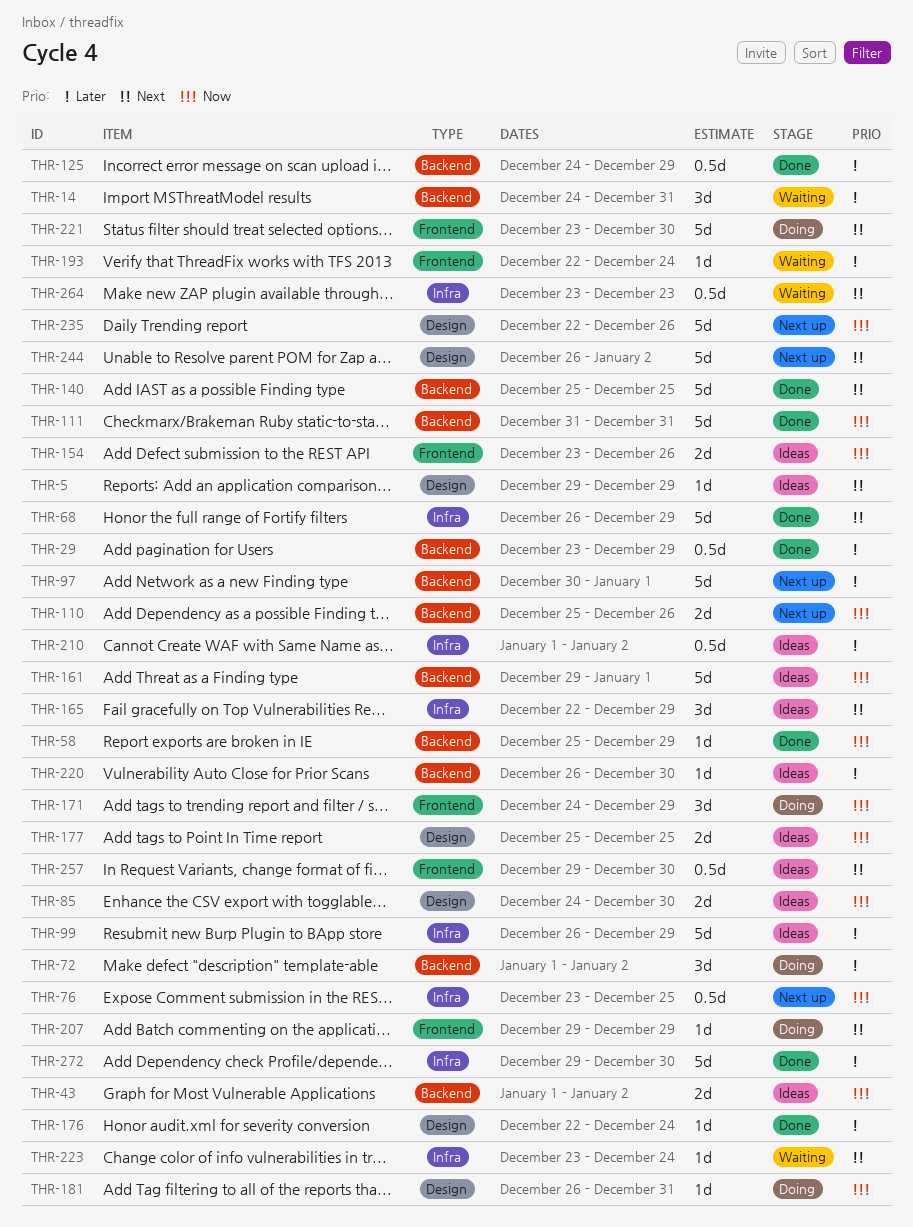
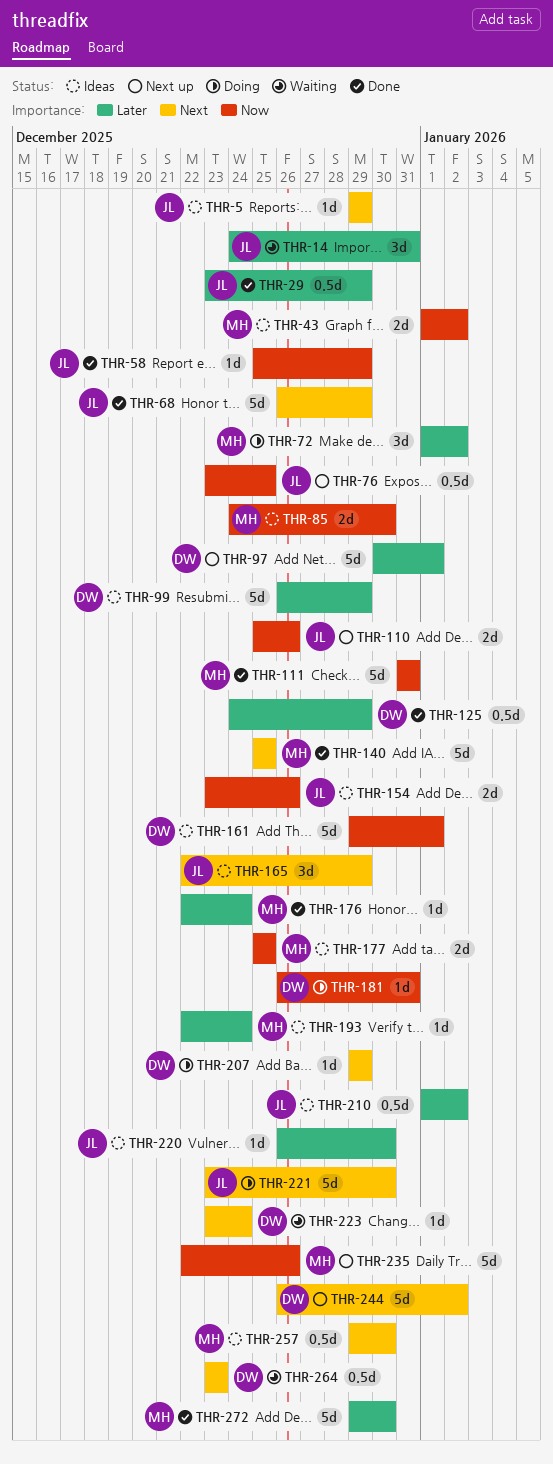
THR-171: present -> none
THR-193, status: Waiting -> Ideas

